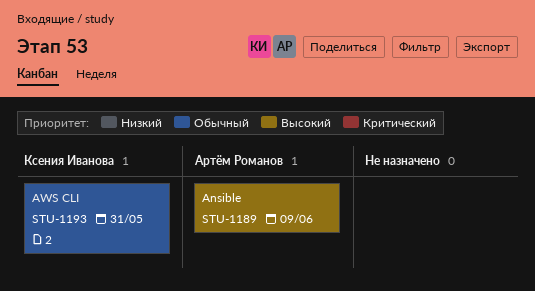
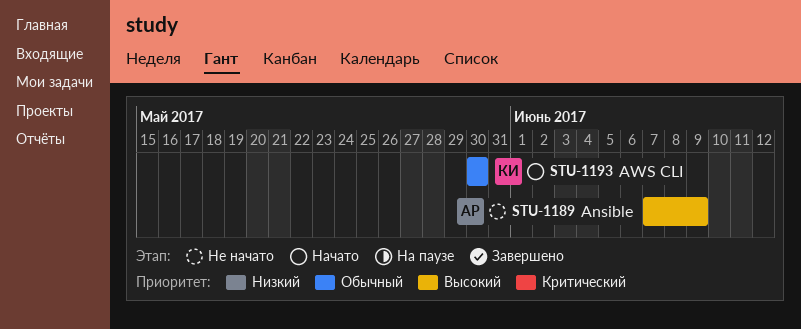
STU-1193, due: May 31 -> May 30

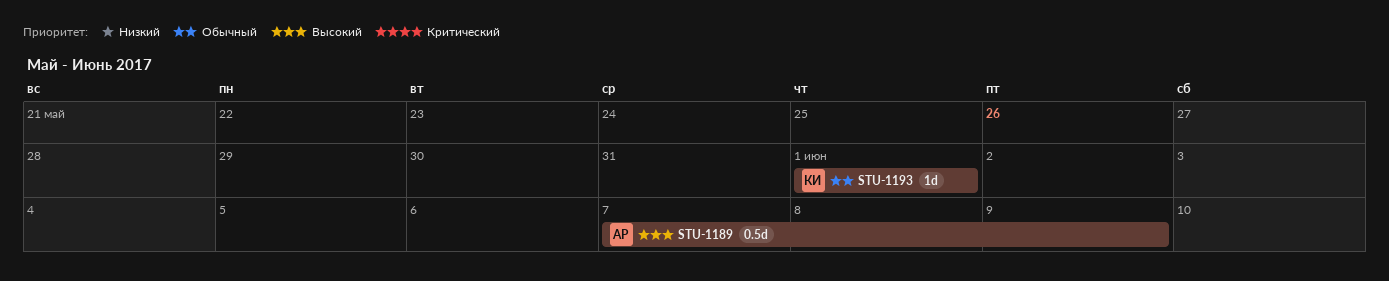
STU-1193, start: May 30 -> Jun 1
STU-1193, due: May 30 -> Jun 1

